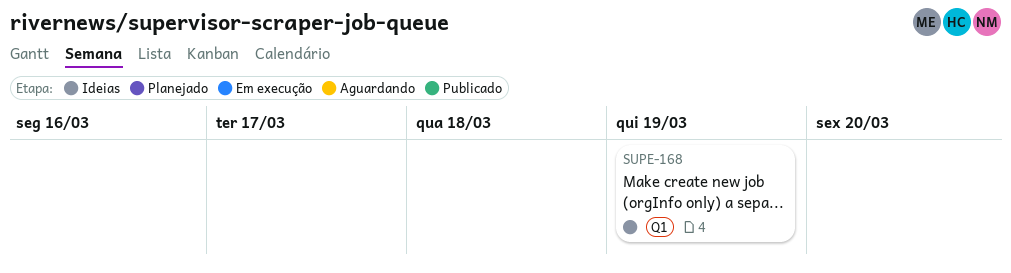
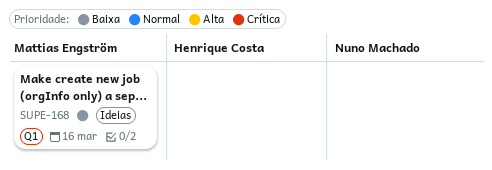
SUPE-168, due: Mar 19 -> Mar 16

